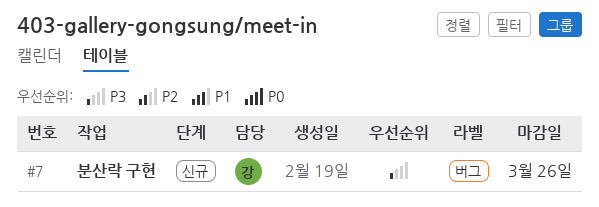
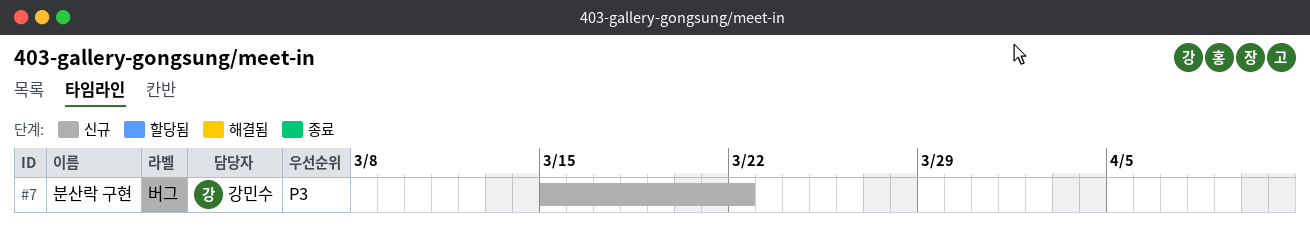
#7, due: Mar 26 -> Mar 22

